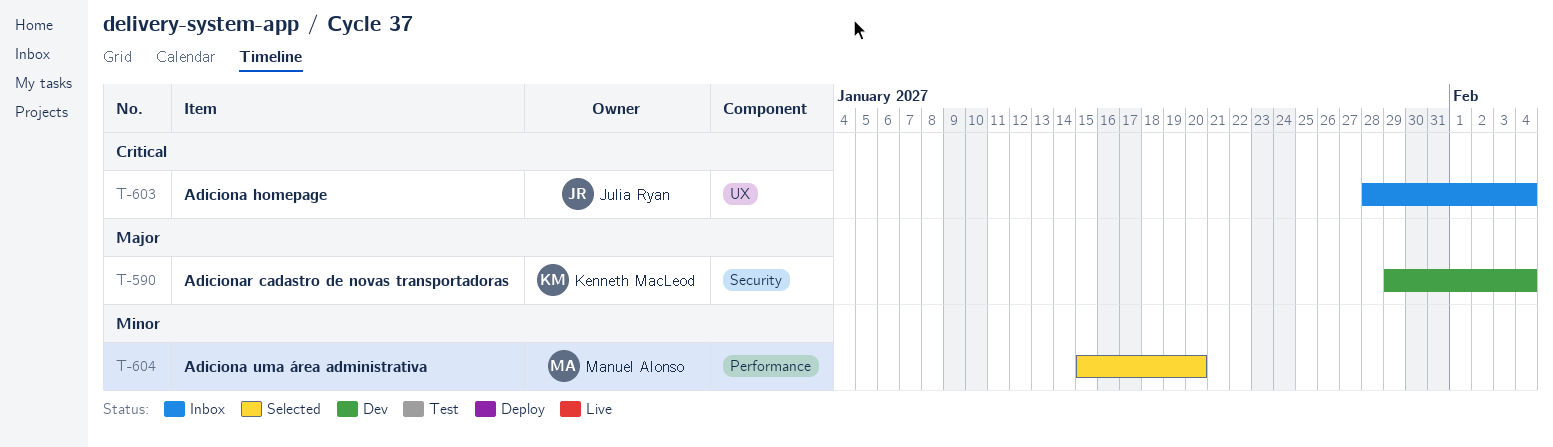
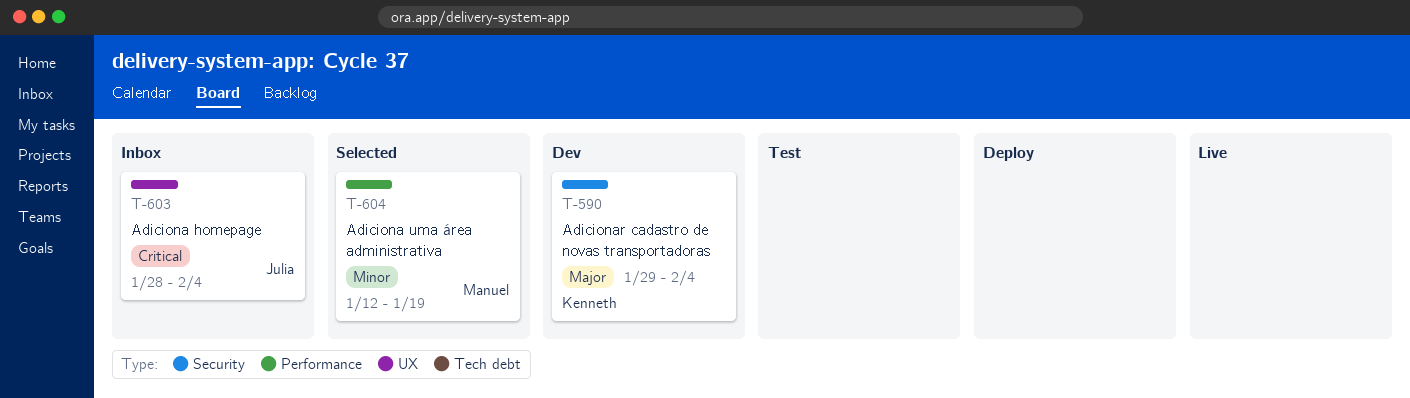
T-604, start: Jan 15 -> Jan 12
T-604, due: Jan 20 -> Jan 19

